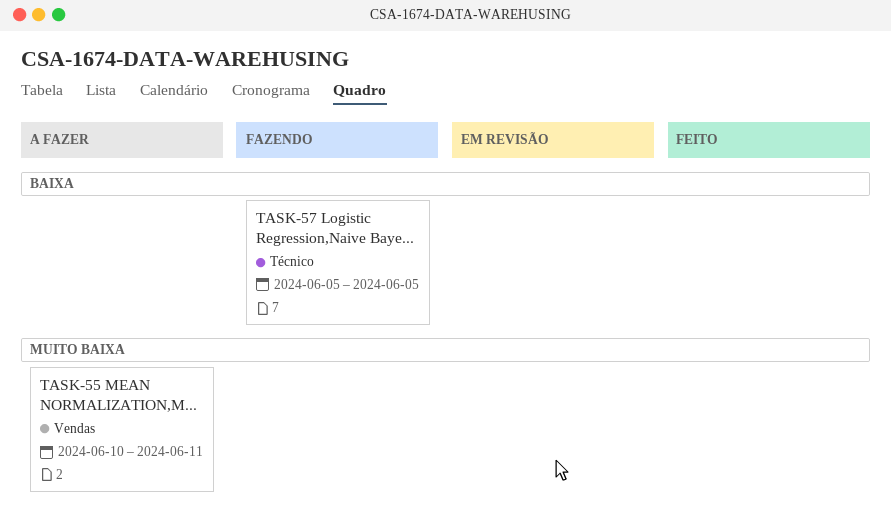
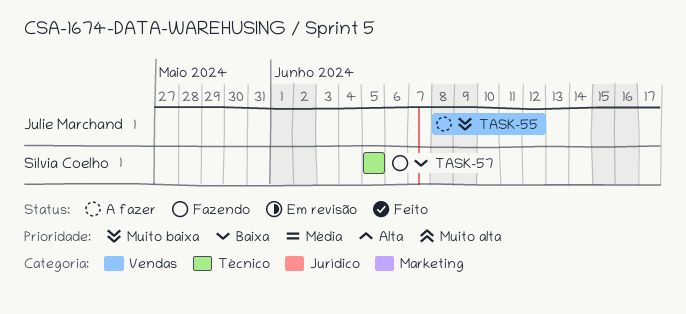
TASK-55, start: Jun 10 -> Jun 8
TASK-55, due: Jun 11 -> Jun 12

